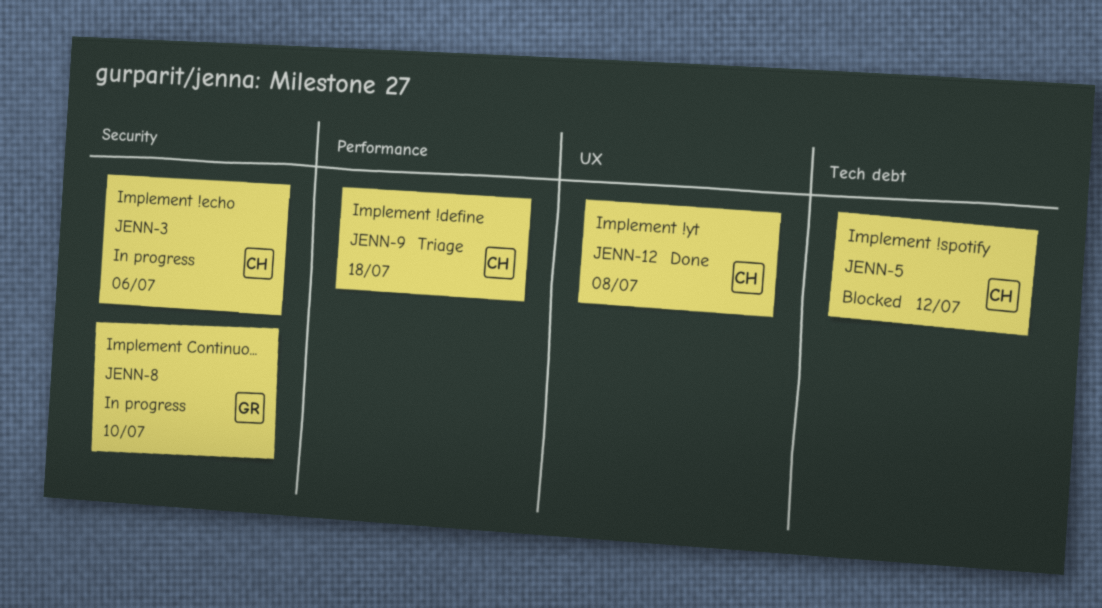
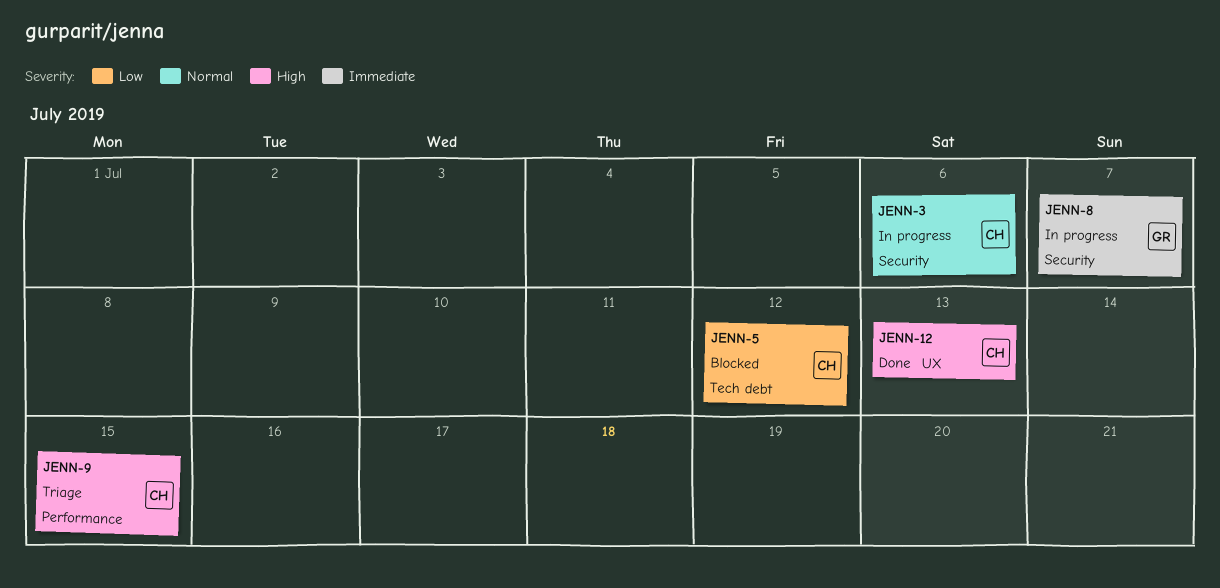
JENN-8, due: Jul 10 -> Jul 7
JENN-9, due: Jul 18 -> Jul 15
JENN-12, due: Jul 8 -> Jul 13

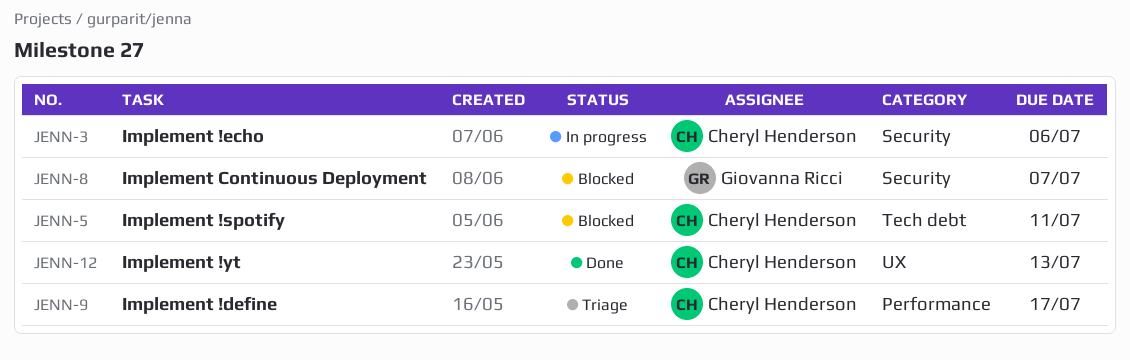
JENN-5, due: Jul 12 -> Jul 11
JENN-8, status: In progress -> Blocked
JENN-9, due: Jul 15 -> Jul 17

